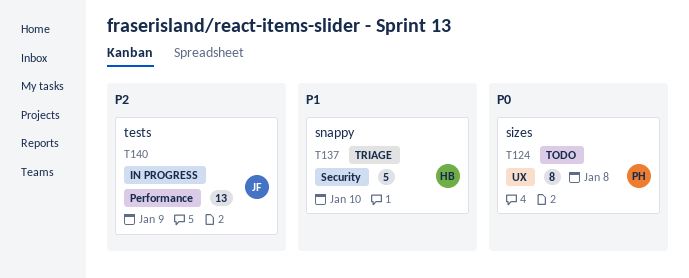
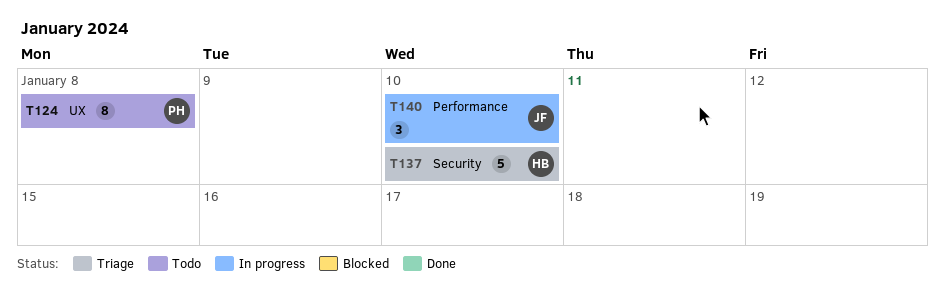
T140, estimate: 13 -> 3
T140, due: Jan 9 -> Jan 10

